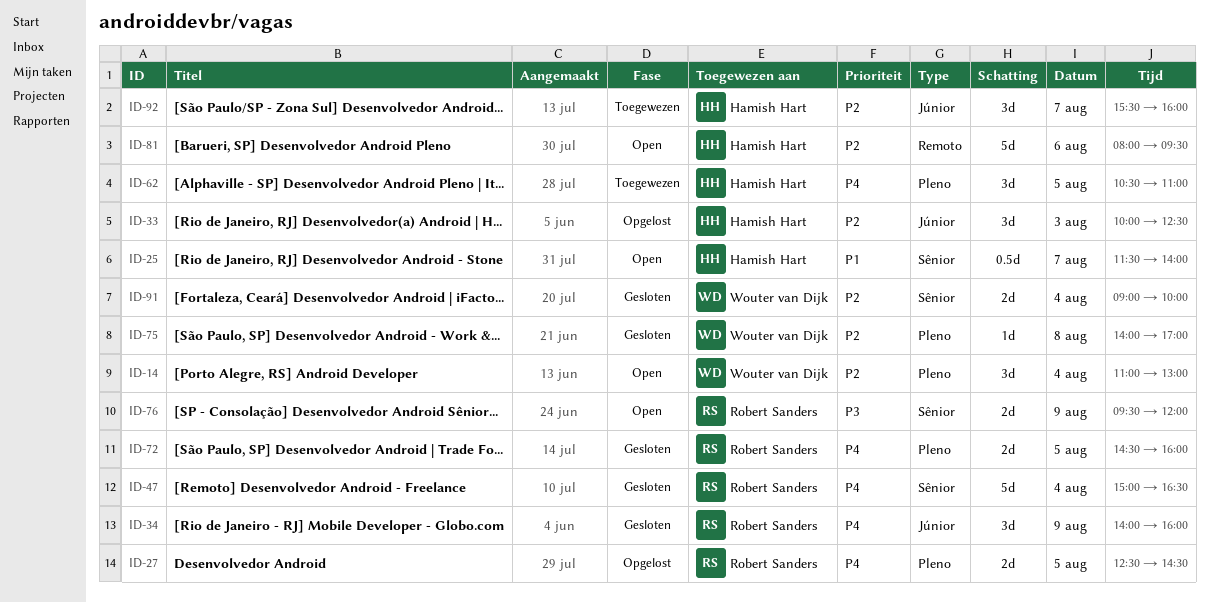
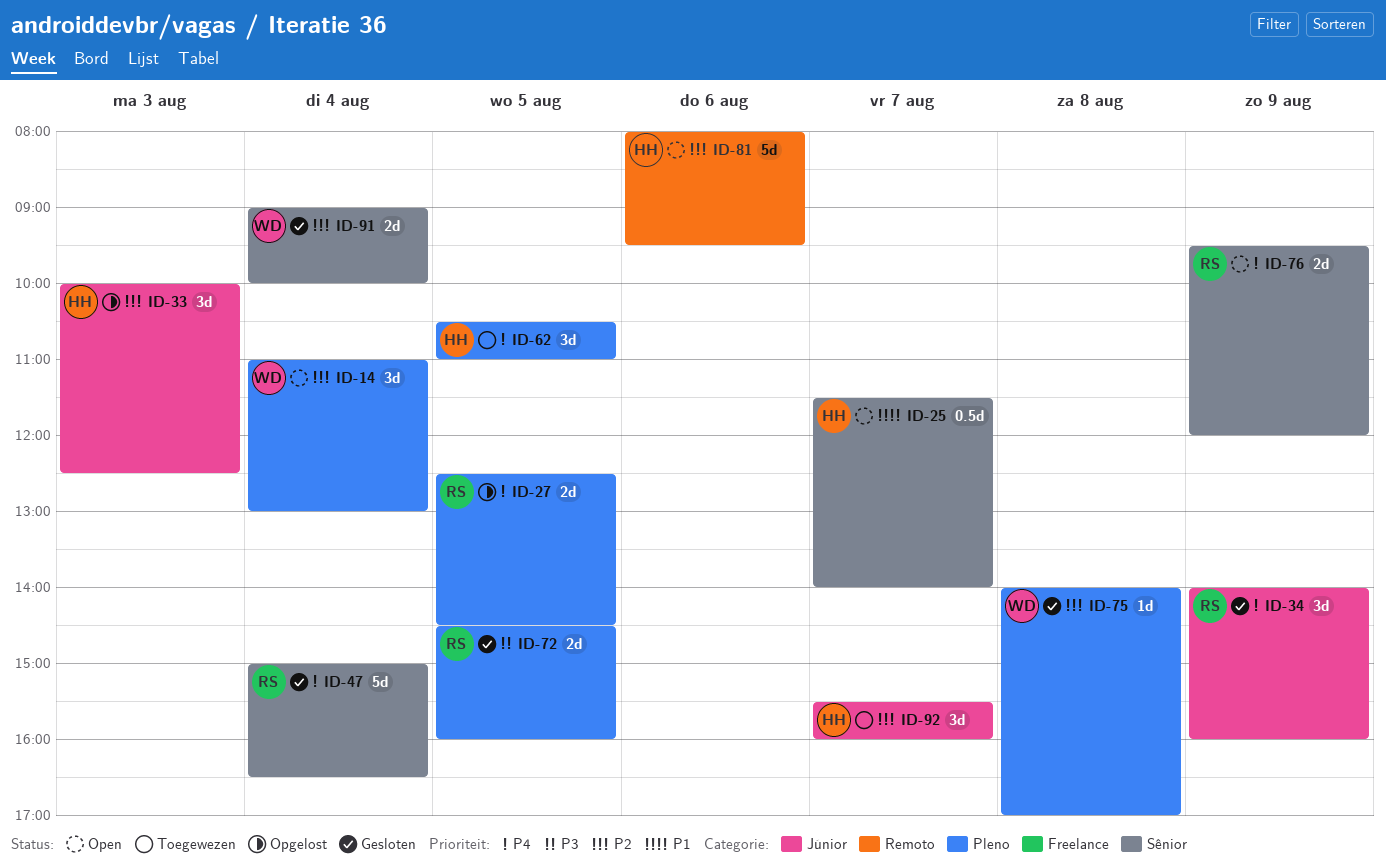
ID-72, priority: P4 -> P3
ID-76, priority: P3 -> P4

